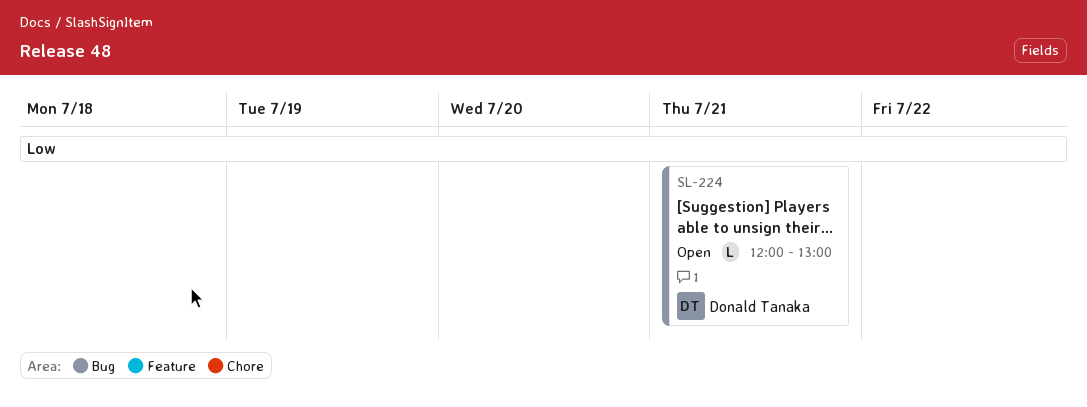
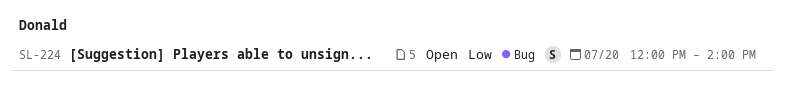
SL-224, estimate: L -> S
SL-224, day: Jul 21 -> Jul 20
SL-224, ends: 13:00 -> 14:00

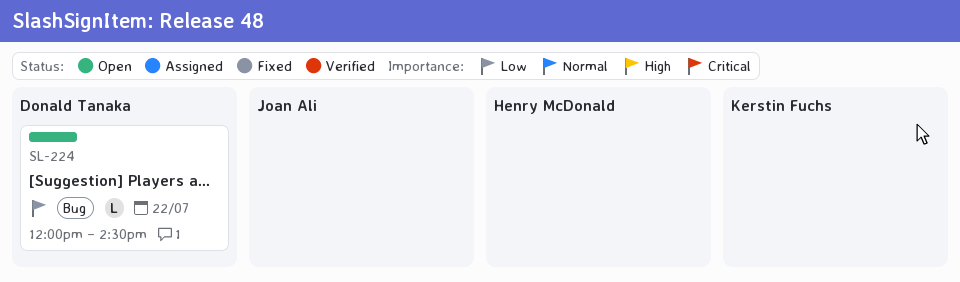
SL-224, estimate: S -> L
SL-224, day: Jul 20 -> Jul 22
SL-224, ends: 14:00 -> 14:30

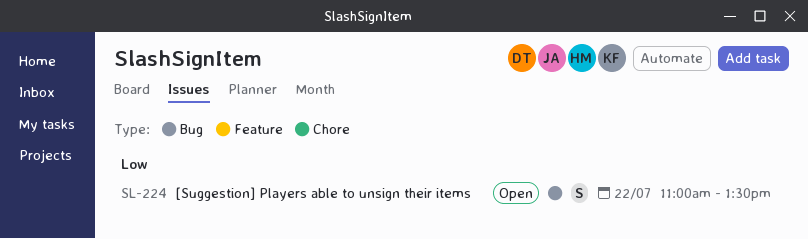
SL-224, estimate: L -> S
SL-224, begins: 12:00 -> 11:00
SL-224, ends: 14:30 -> 13:30

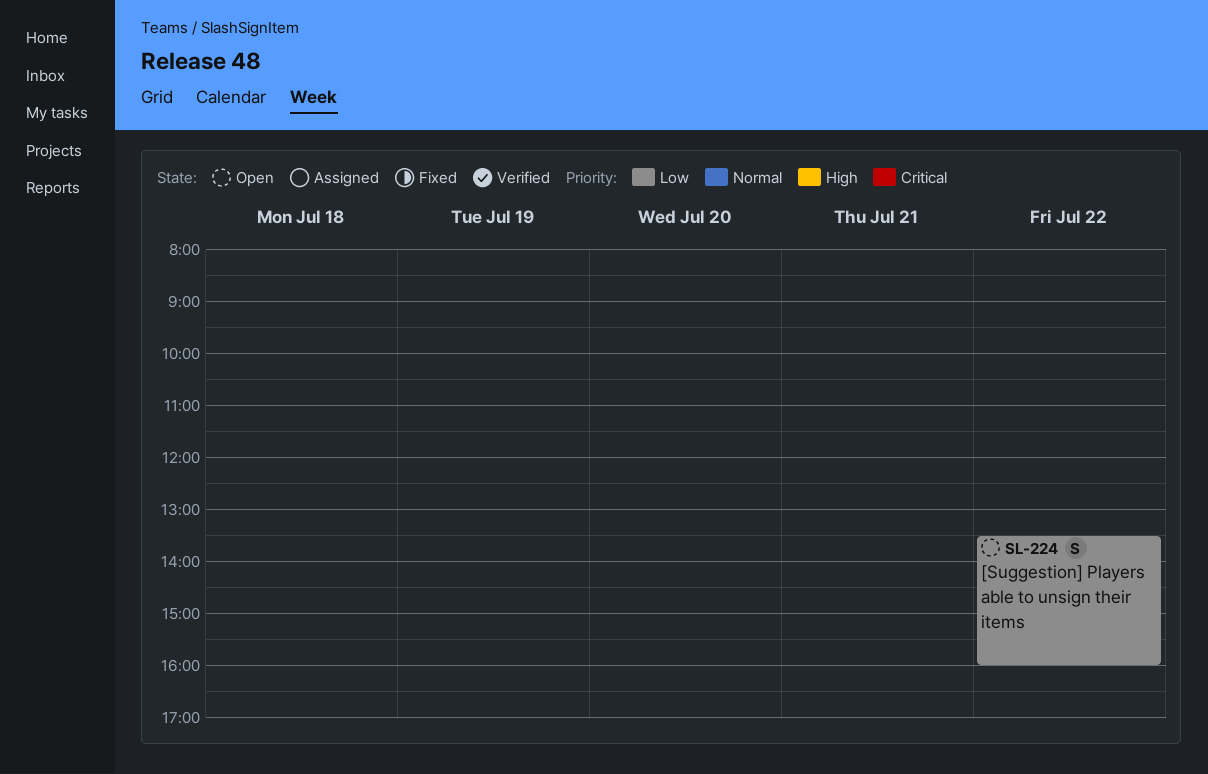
SL-224, begins: 11:00 -> 13:30
SL-224, ends: 13:30 -> 16:00

